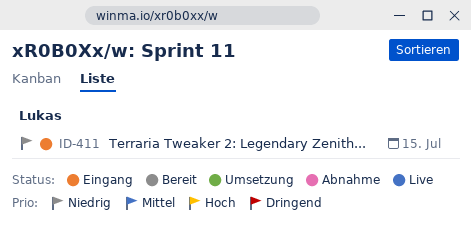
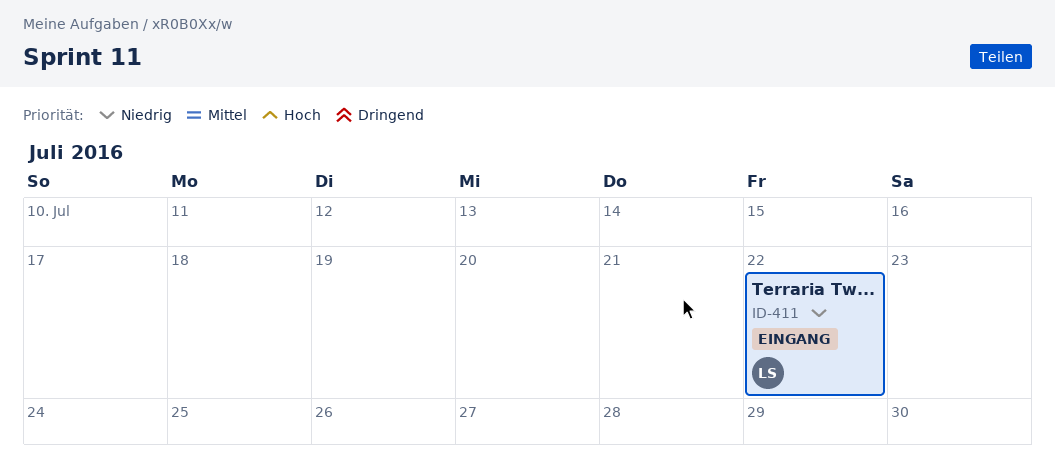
ID-411, due: Jul 15 -> Jul 22

